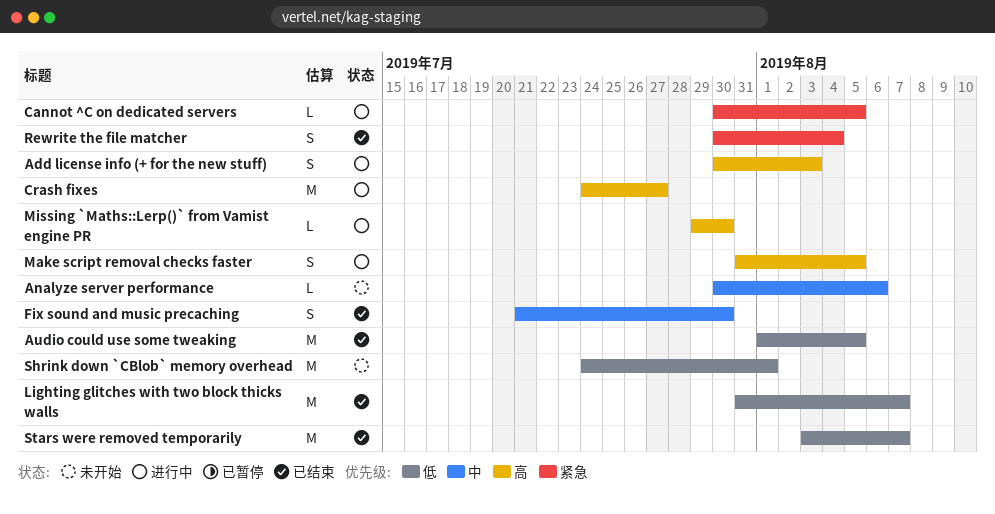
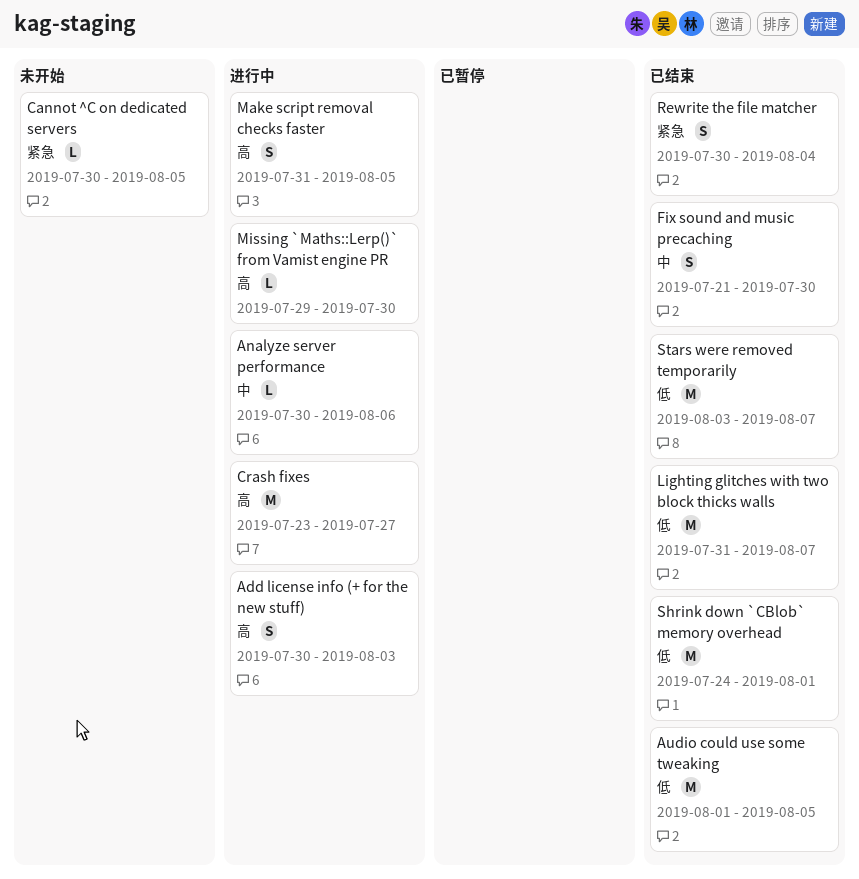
Analyze server performance, status: 未开始 -> 进行中
Cannot ^C on dedicated servers, status: 进行中 -> 未开始
Crash fixes, start: Jul 24 -> Jul 23
Shrink down `CBlob` memory overhead, status: 未开始 -> 已结束

